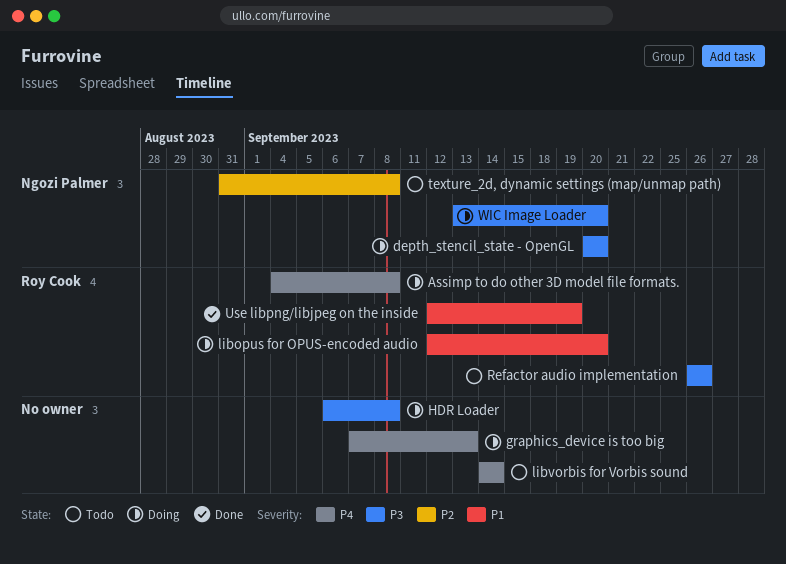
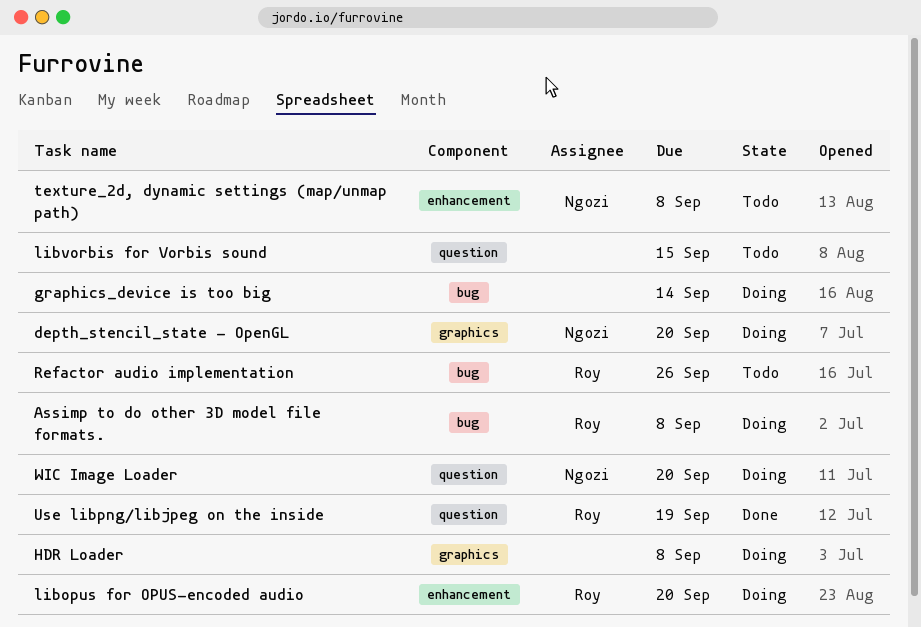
graphics_device is too big, due: Sep 13 -> Sep 14
libvorbis for Vorbis sound, due: Sep 14 -> Sep 15

